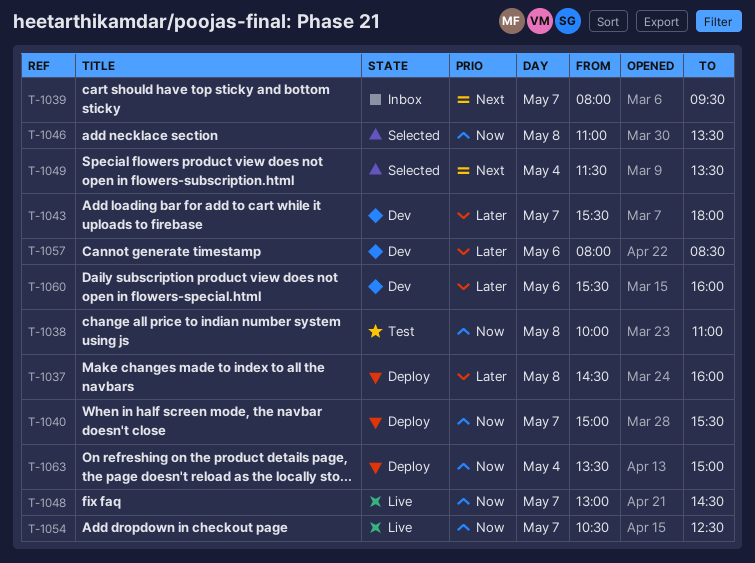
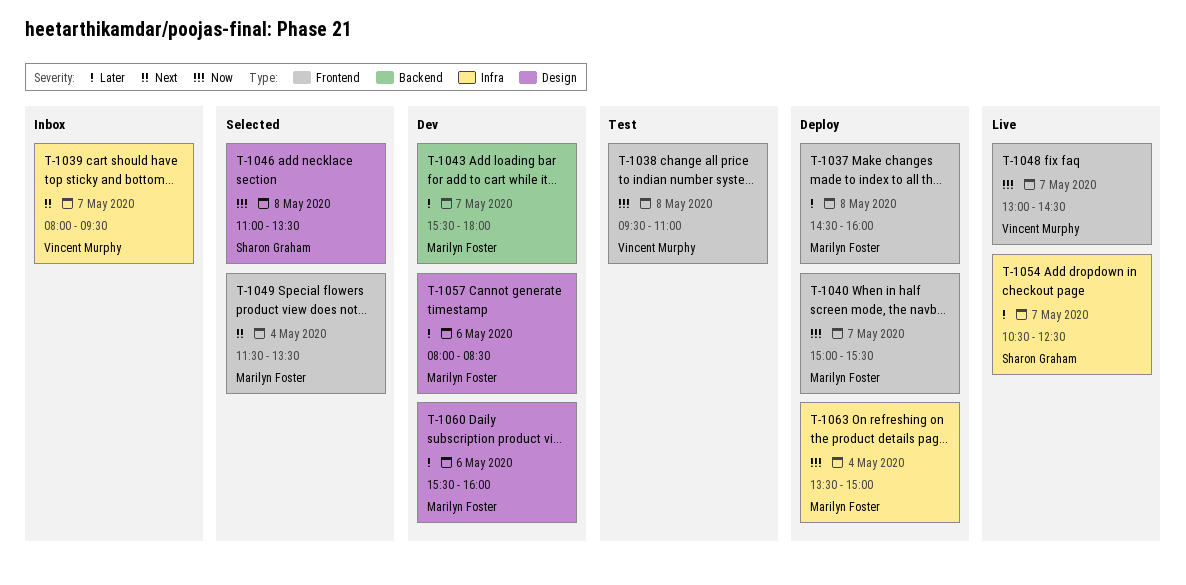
T-1038, begins: 10:00 -> 09:30
T-1054, priority: Now -> Later

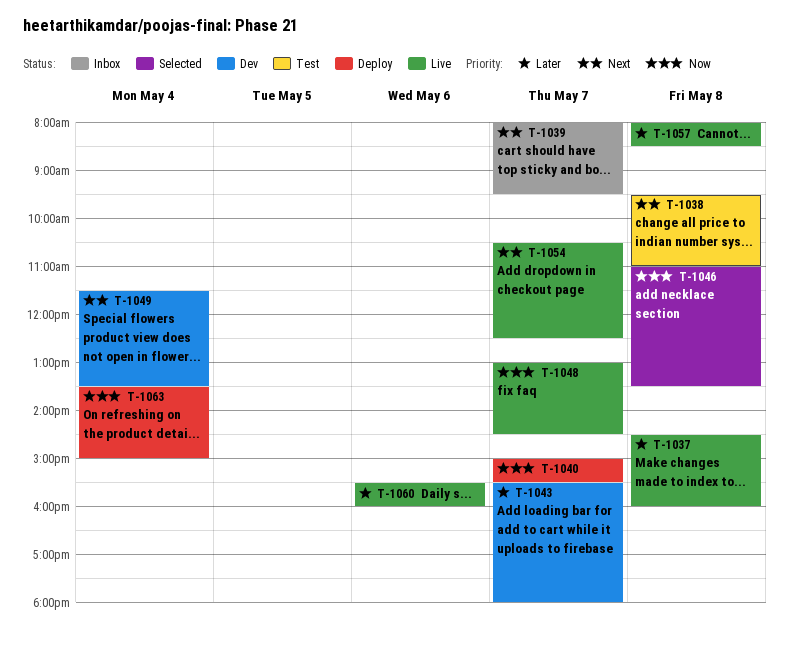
T-1037, status: Deploy -> Live
T-1038, priority: Now -> Next
T-1049, status: Selected -> Dev
T-1054, priority: Later -> Next
T-1057, status: Dev -> Live
T-1057, day: May 6 -> May 8
T-1060, status: Dev -> Live

